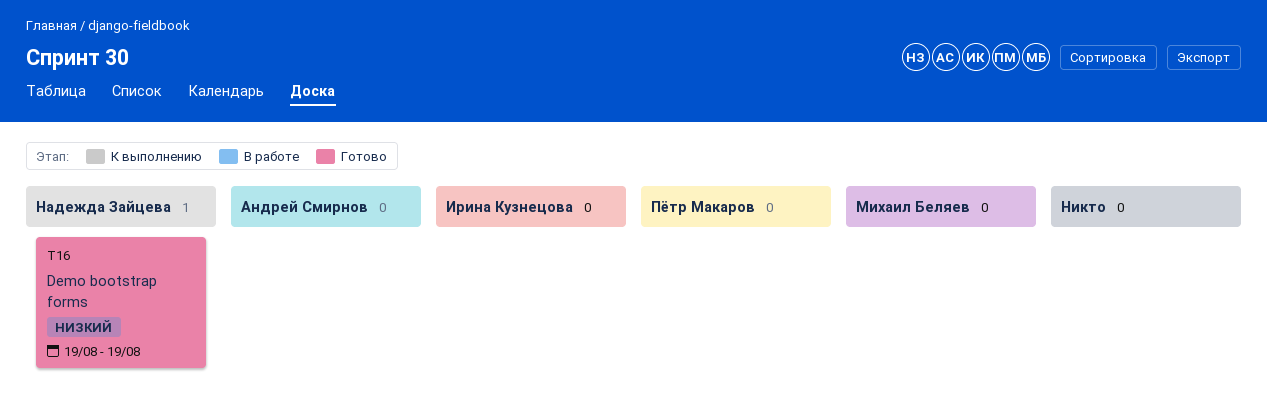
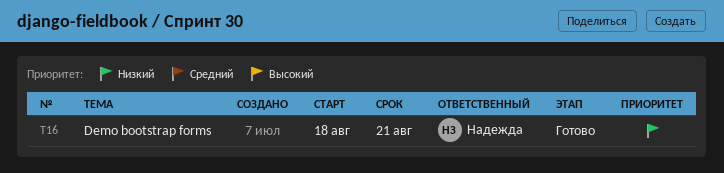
T16, start: Aug 19 -> Aug 18
T16, due: Aug 19 -> Aug 21

